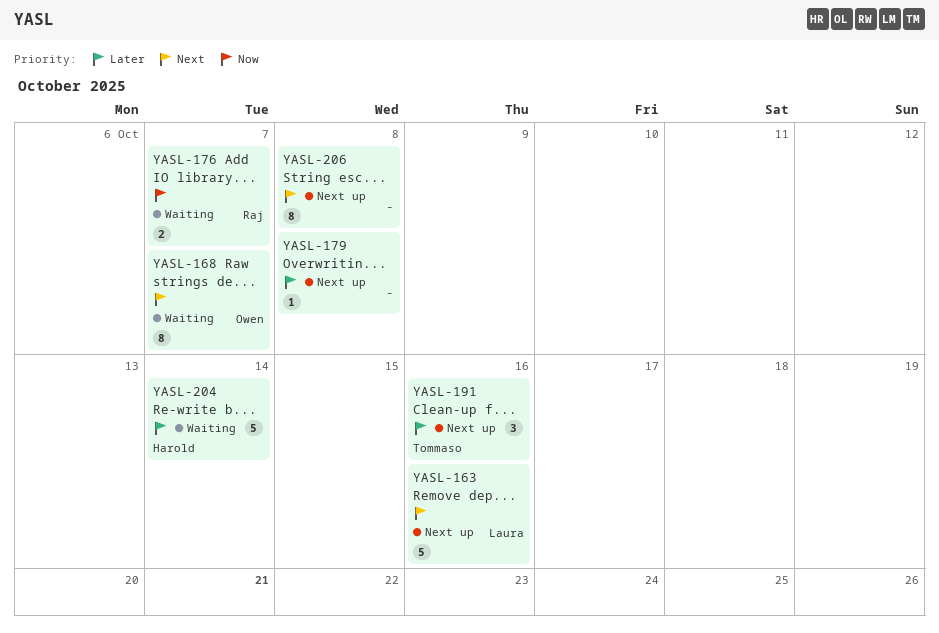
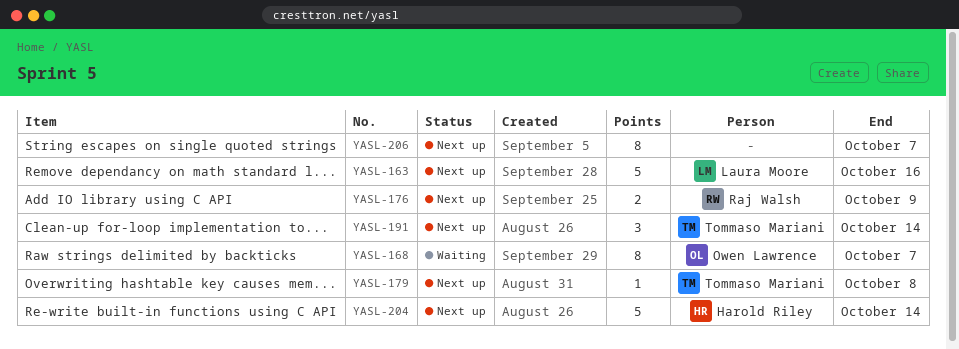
YASL-176, status: Waiting -> Next up
YASL-176, due: Oct 7 -> Oct 9
YASL-179, owner: none -> Tommaso Mariani
YASL-191, due: Oct 16 -> Oct 14
YASL-204, status: Waiting -> Next up
YASL-206, due: Oct 8 -> Oct 7

